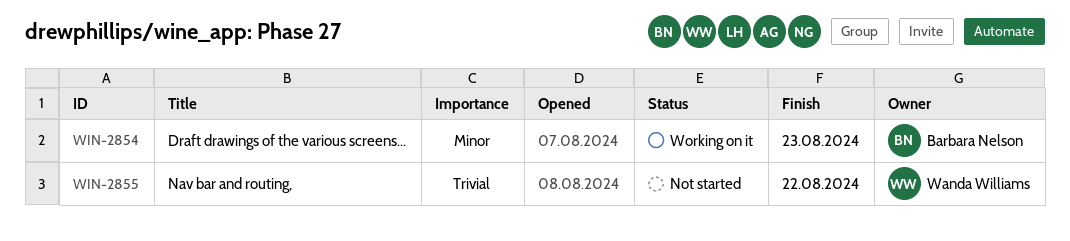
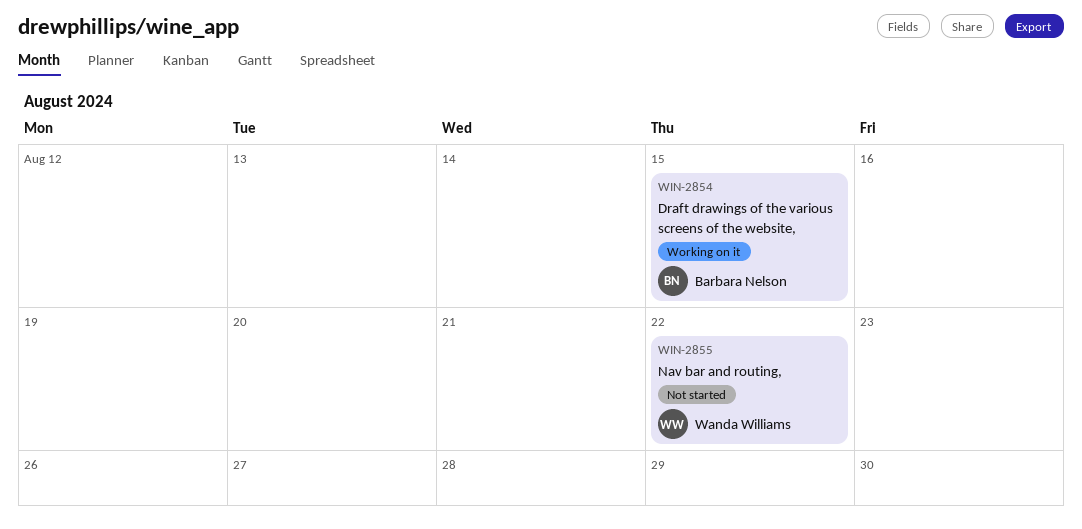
WIN-2854, due: Aug 23 -> Aug 15

